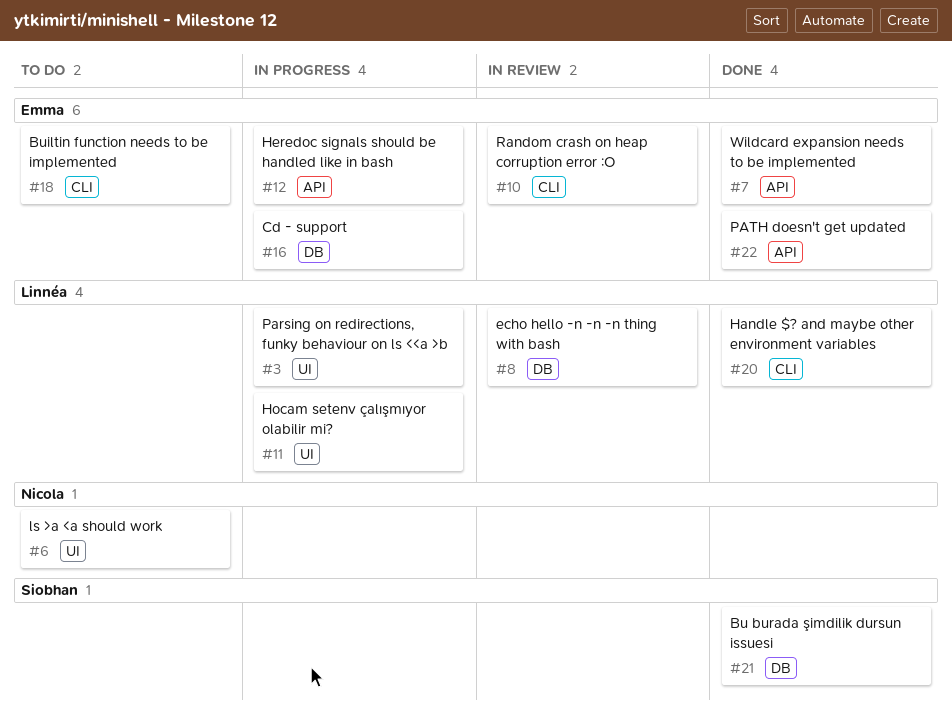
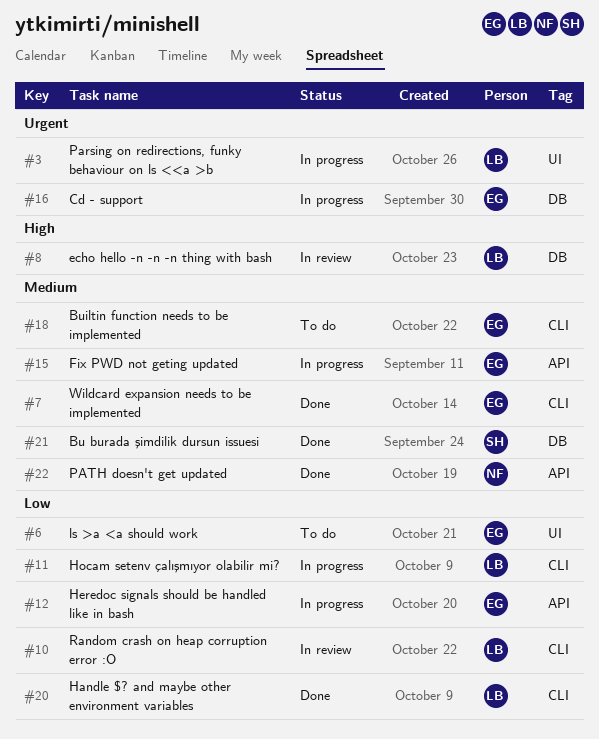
#6, owner: Nicola -> Emma
#7, label: API -> CLI
#10, owner: Emma -> Linnéa
#11, label: UI -> CLI
#15: none -> present
#22, owner: Emma -> Nicola

